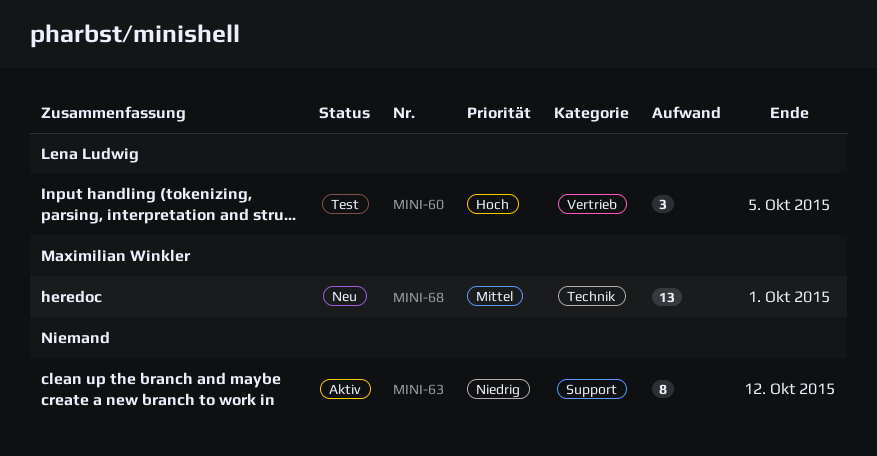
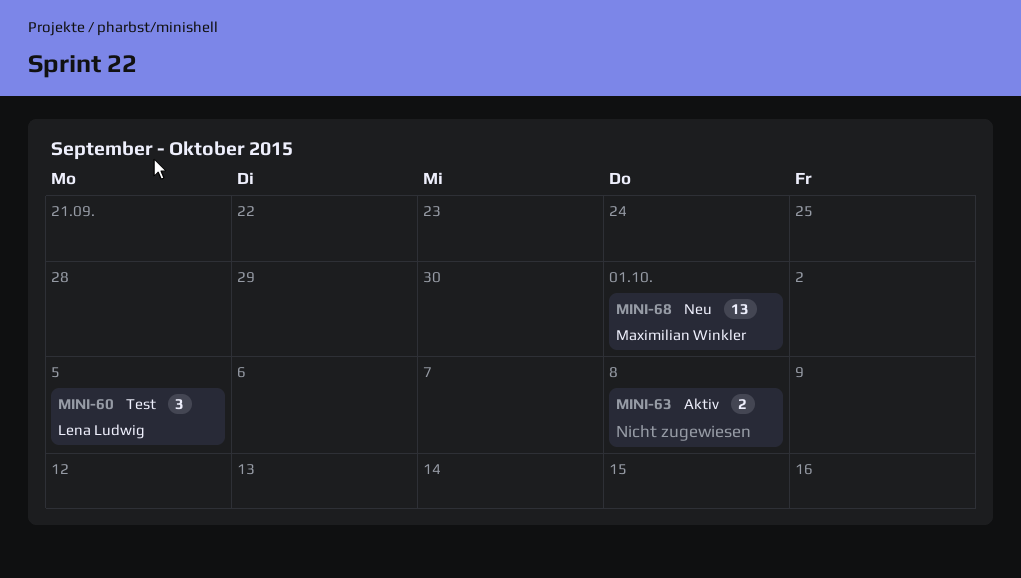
MINI-63, estimate: 8 -> 2
MINI-63, due: Oct 12 -> Oct 8

